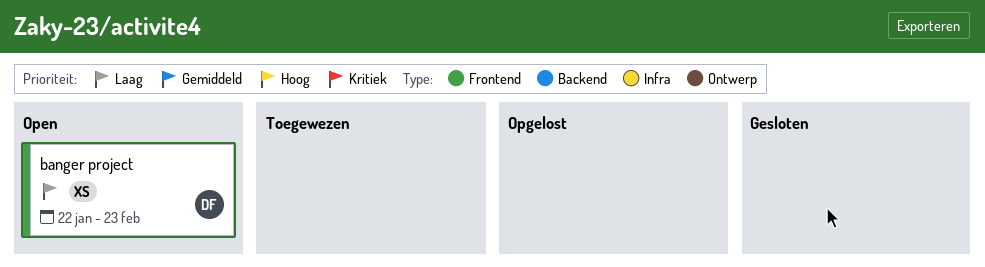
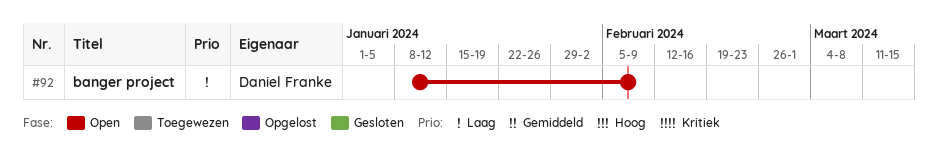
banger project, start: Jan 22 -> Jan 8
banger project, due: Feb 23 -> Feb 9

